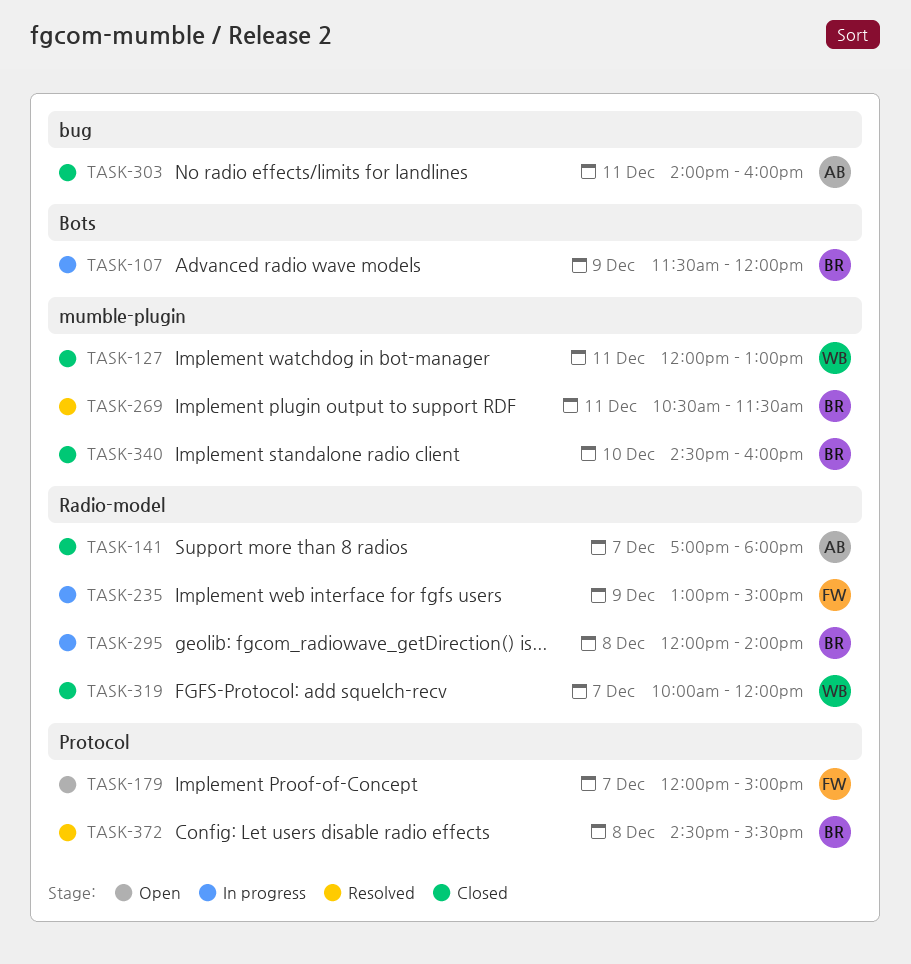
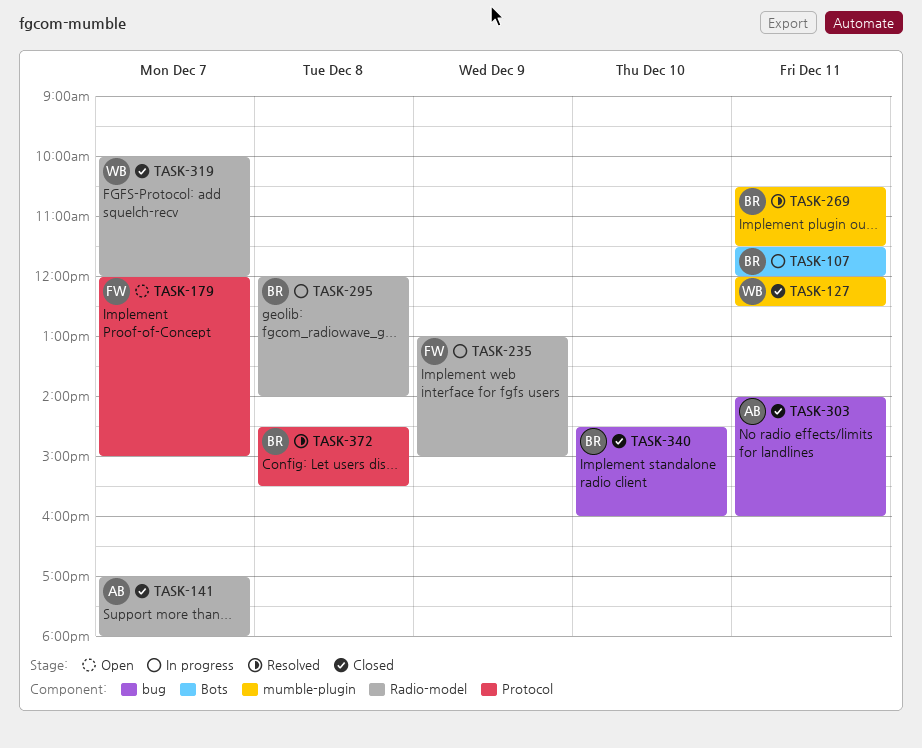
TASK-107, day: Dec 9 -> Dec 11
TASK-127, ends: 13:00 -> 12:30
TASK-340, label: mumble-plugin -> bug

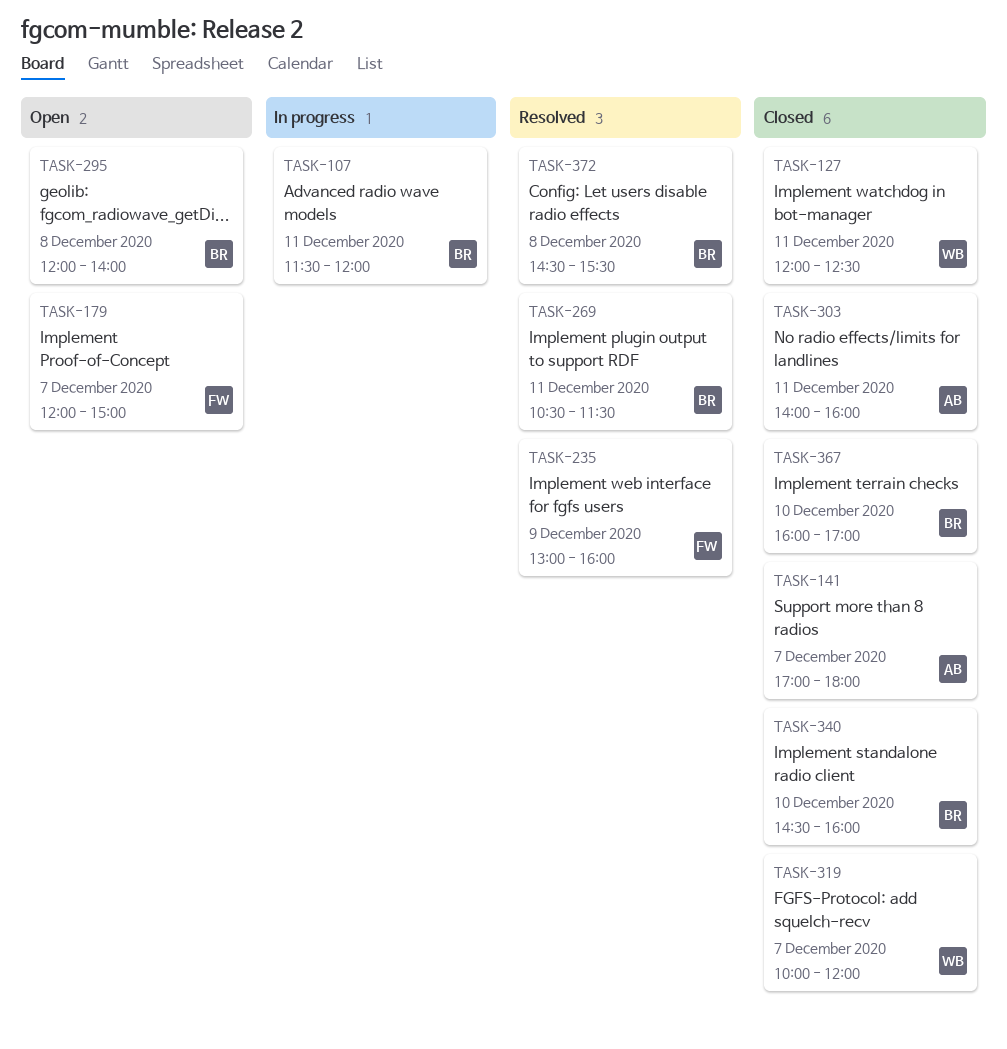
TASK-235, status: In progress -> Resolved
TASK-235, ends: 15:00 -> 16:00
TASK-295, status: In progress -> Open
TASK-367: none -> present

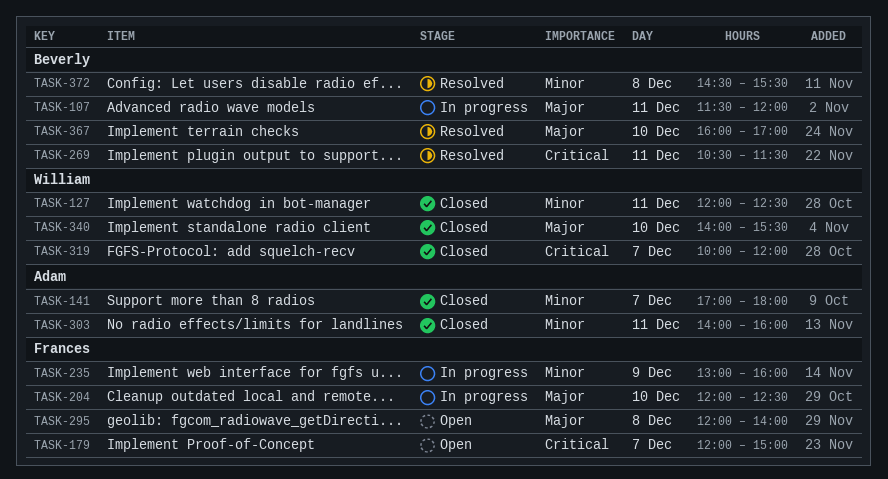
TASK-204: none -> present
TASK-235, status: Resolved -> In progress
TASK-295, owner: Beverly -> Frances
TASK-340, owner: Beverly -> William
TASK-340, begins: 14:30 -> 14:00
TASK-340, ends: 16:00 -> 15:30
TASK-367, status: Closed -> Resolved

